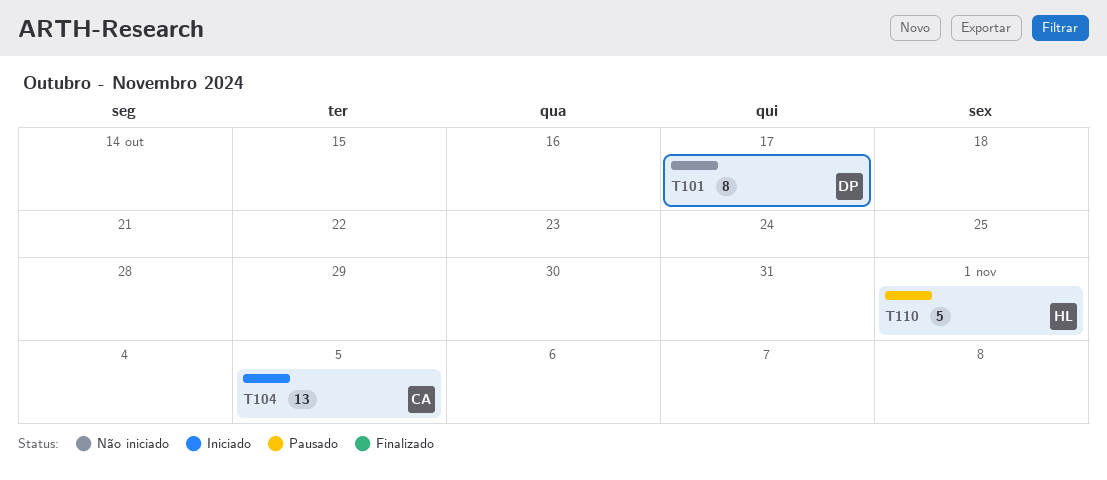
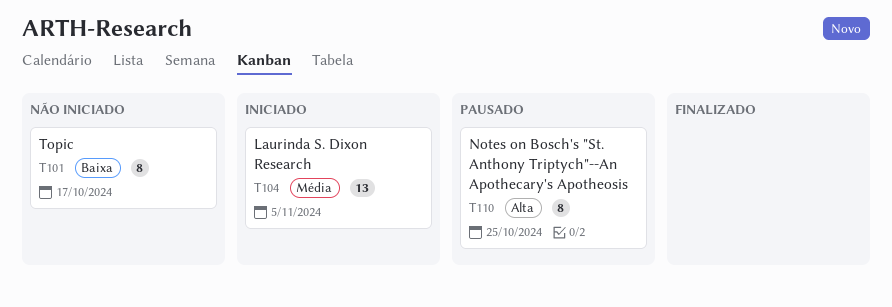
T110, estimate: 5 -> 8
T110, due: Nov 1 -> Oct 25

